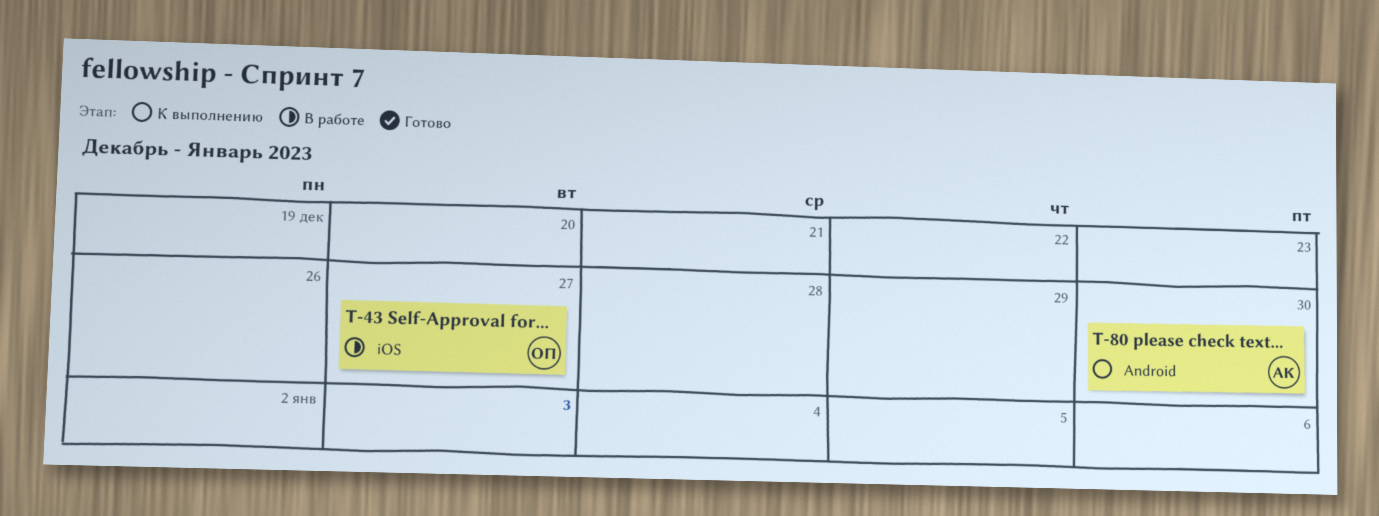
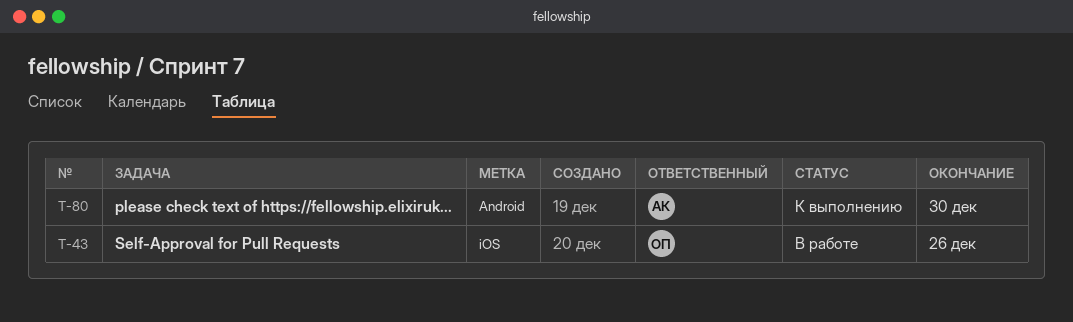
T-43, due: Dec 27 -> Dec 26

